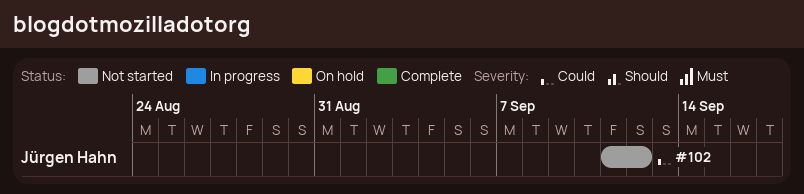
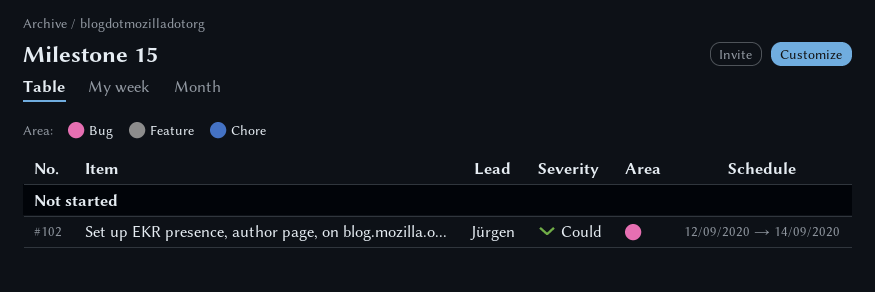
#102, start: Sep 11 -> Sep 12
#102, due: Sep 12 -> Sep 14

